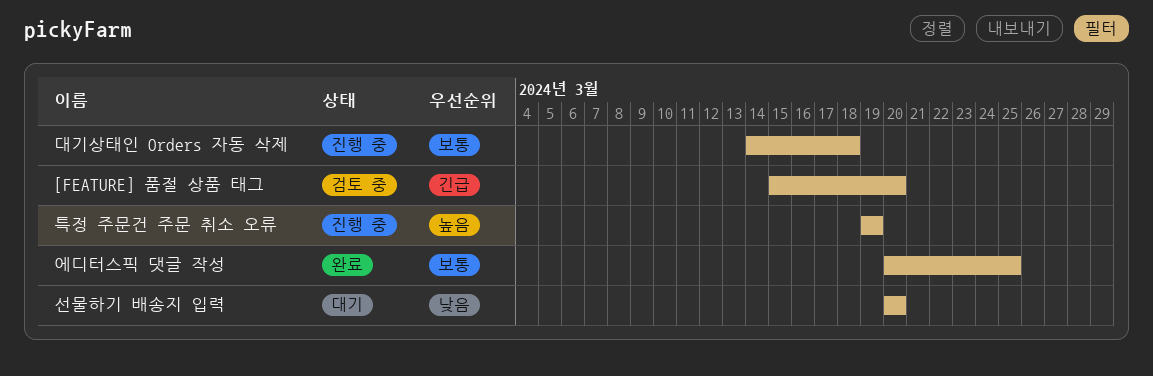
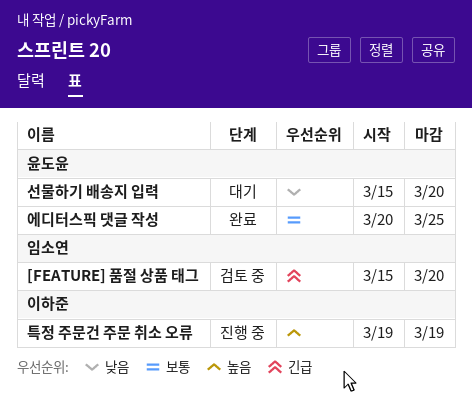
대기상태인 Orders 자동 삭제: present -> none
선물하기 배송지 입력, start: Mar 20 -> Mar 15

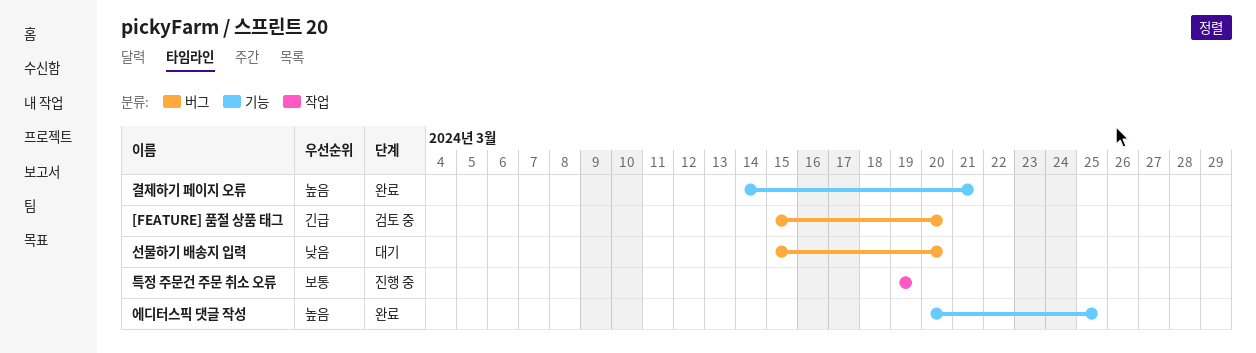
결제하기 페이지 오류: none -> present
에디터스픽 댓글 작성, priority: 보통 -> 높음
특정 주문건 주문 취소 오류, priority: 높음 -> 보통

